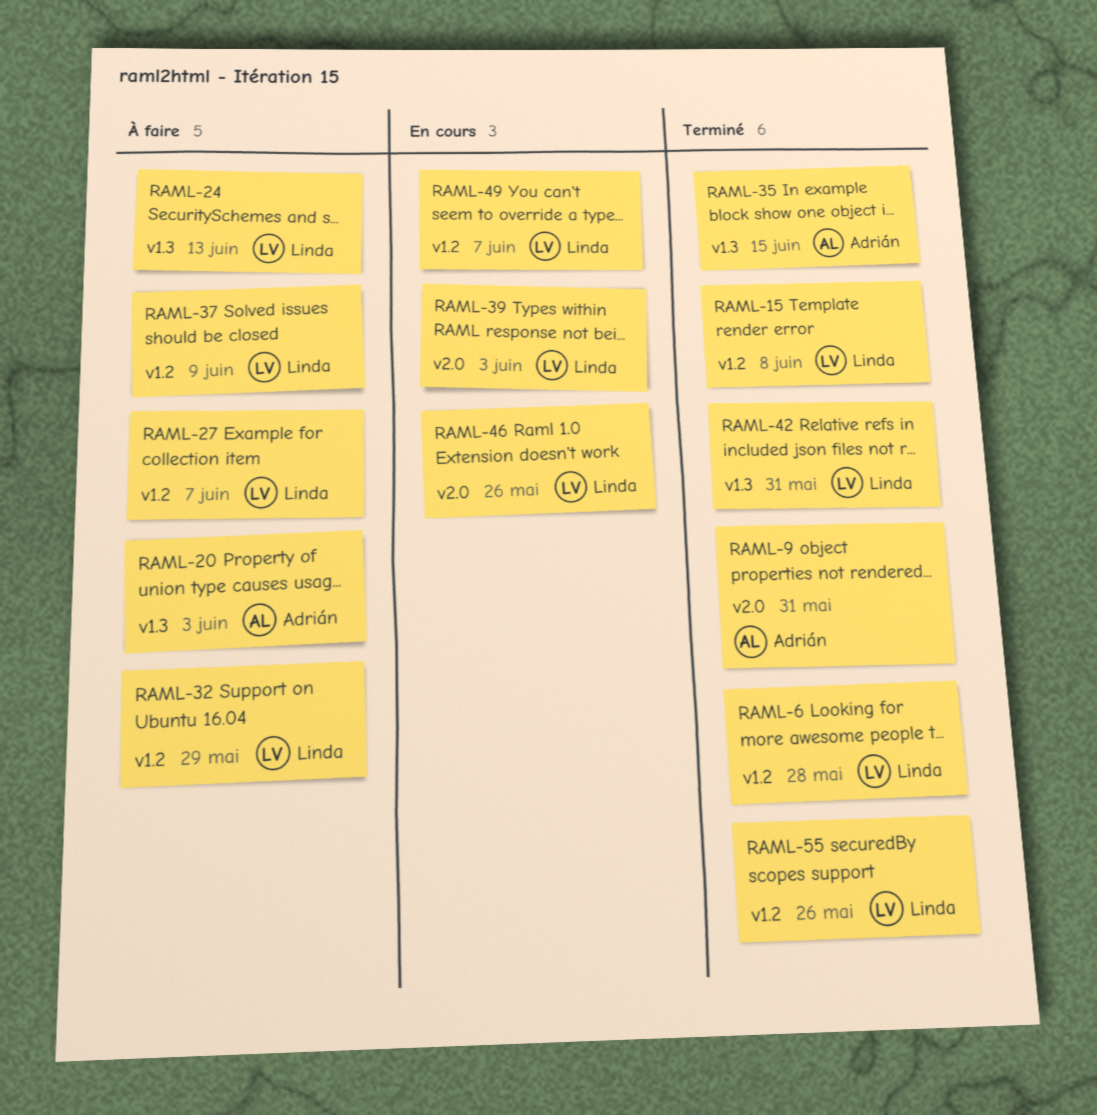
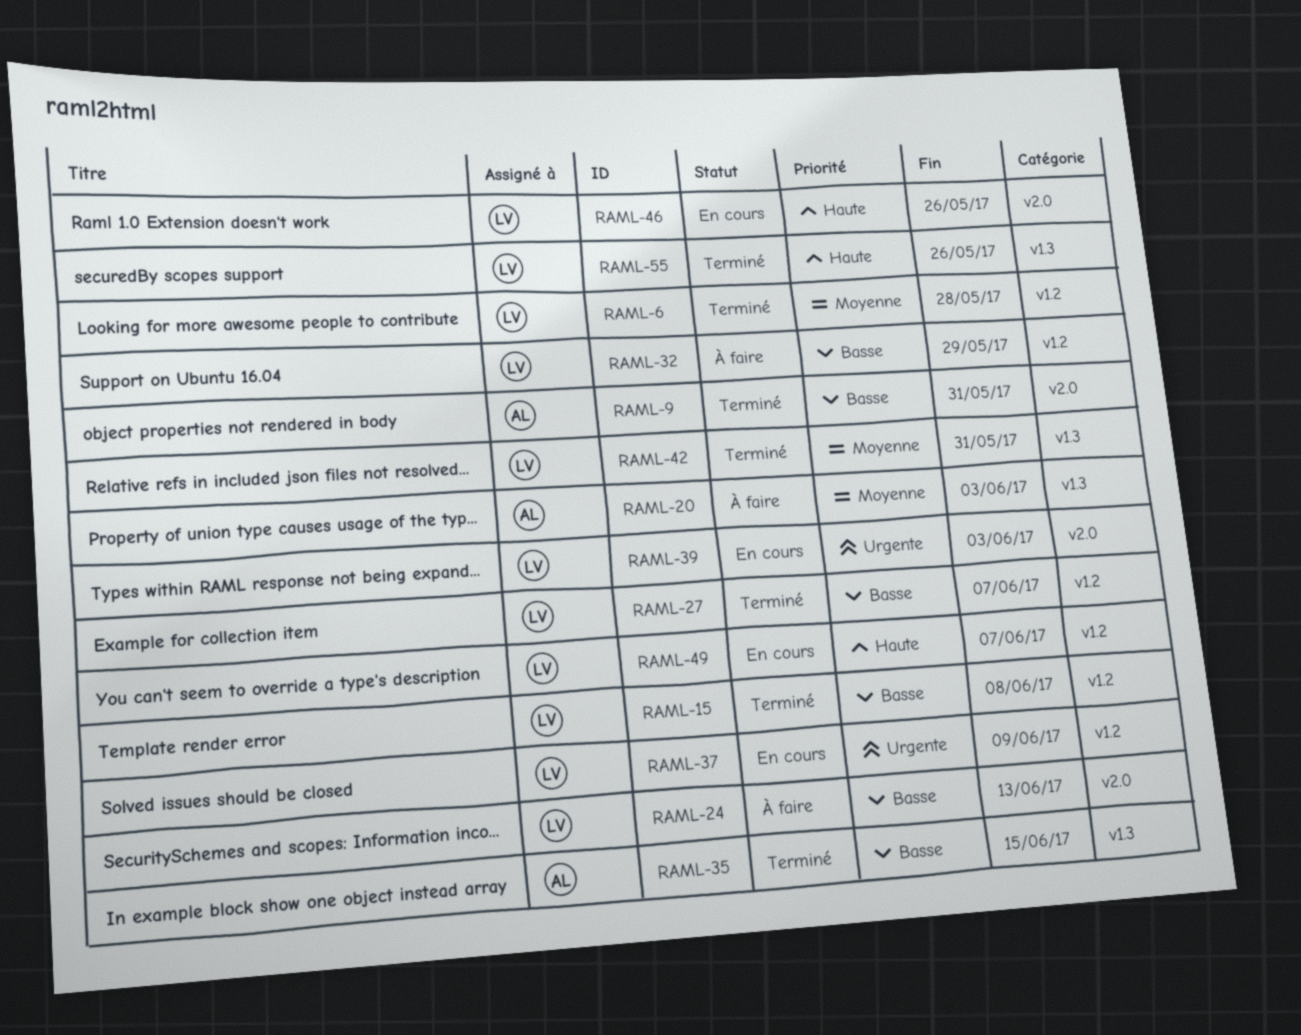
RAML-24, label: v1.3 -> v2.0
RAML-27, status: À faire -> Terminé
RAML-37, status: À faire -> En cours
RAML-55, label: v1.2 -> v1.3

